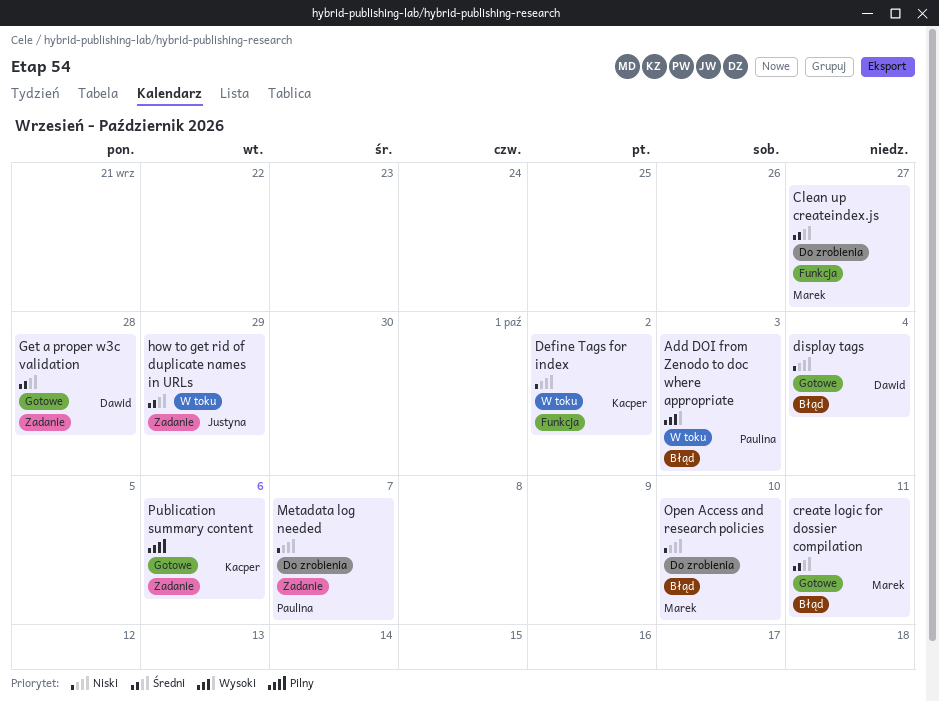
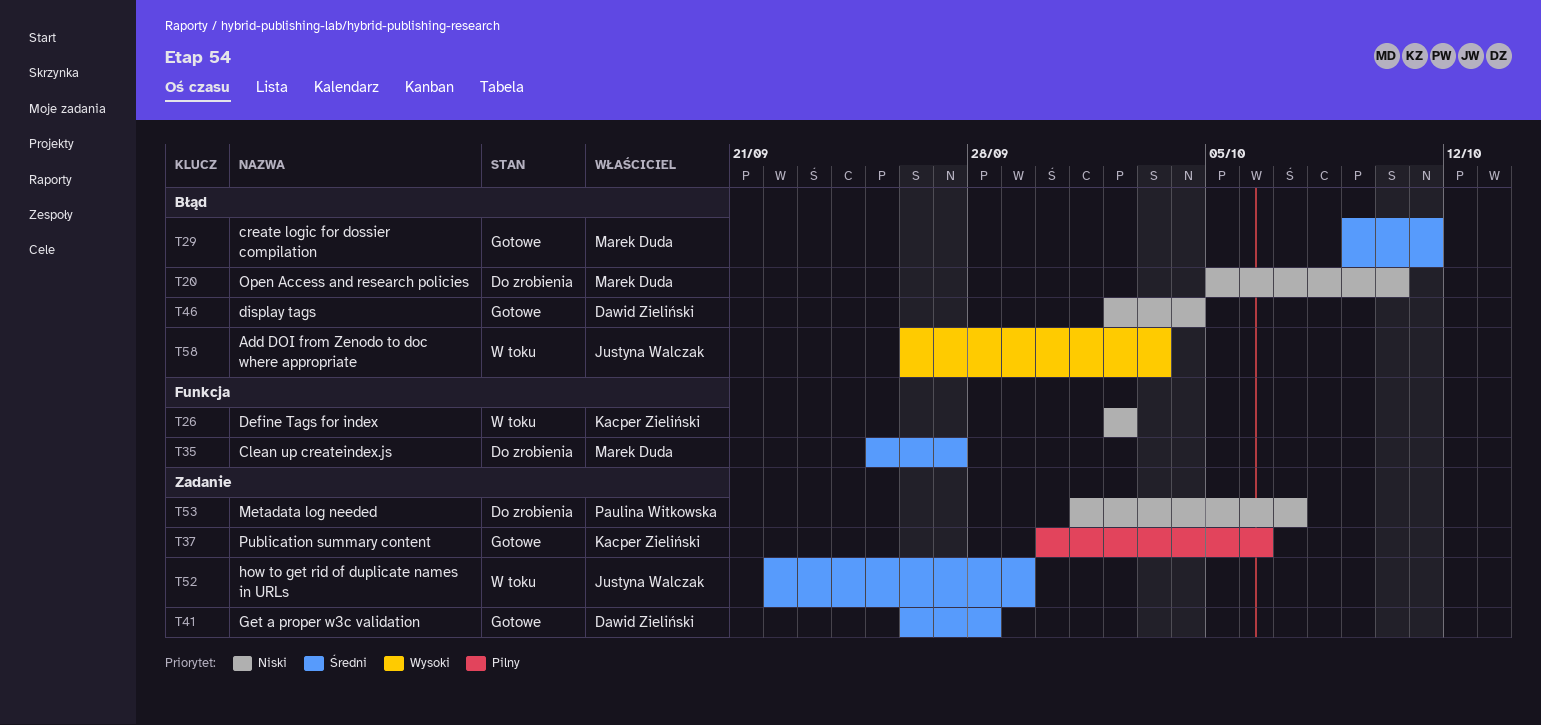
Add DOI from Zenodo to doc where appropriate, owner: Paulina Witkowska -> Justyna Walczak

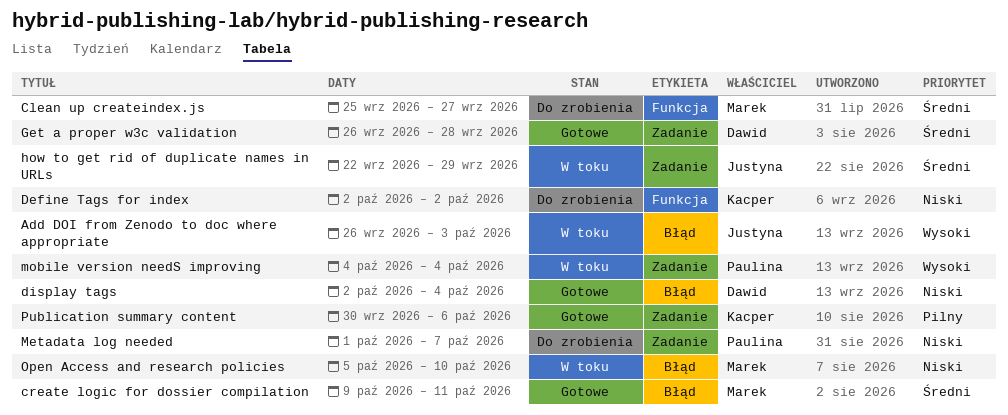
Define Tags for index, status: W toku -> Do zrobienia
mobile version needS improving: none -> present
Open Access and research policies, status: Do zrobienia -> W toku

